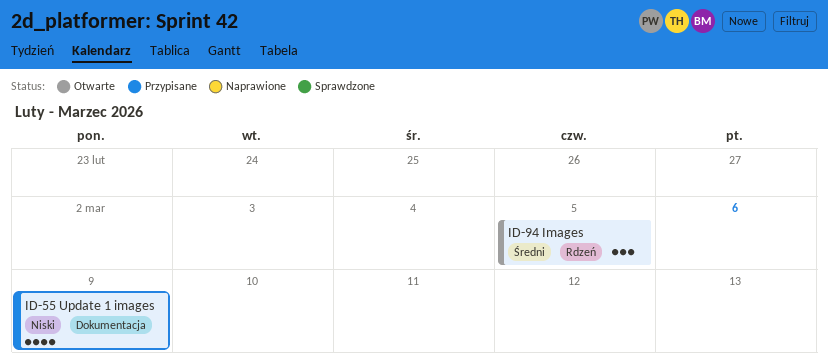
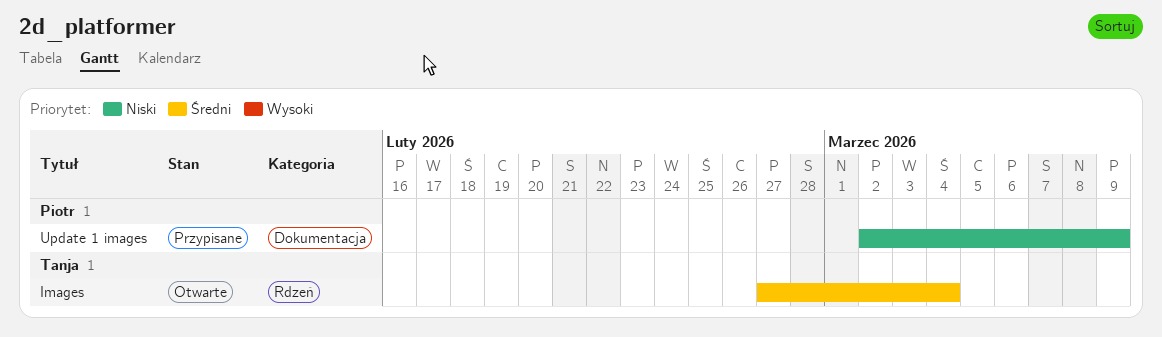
Images, due: Mar 5 -> Mar 4

